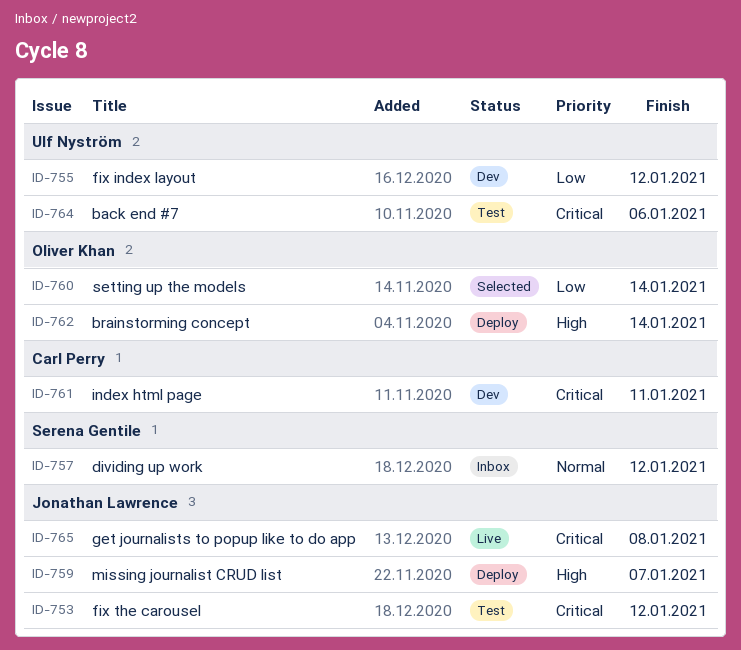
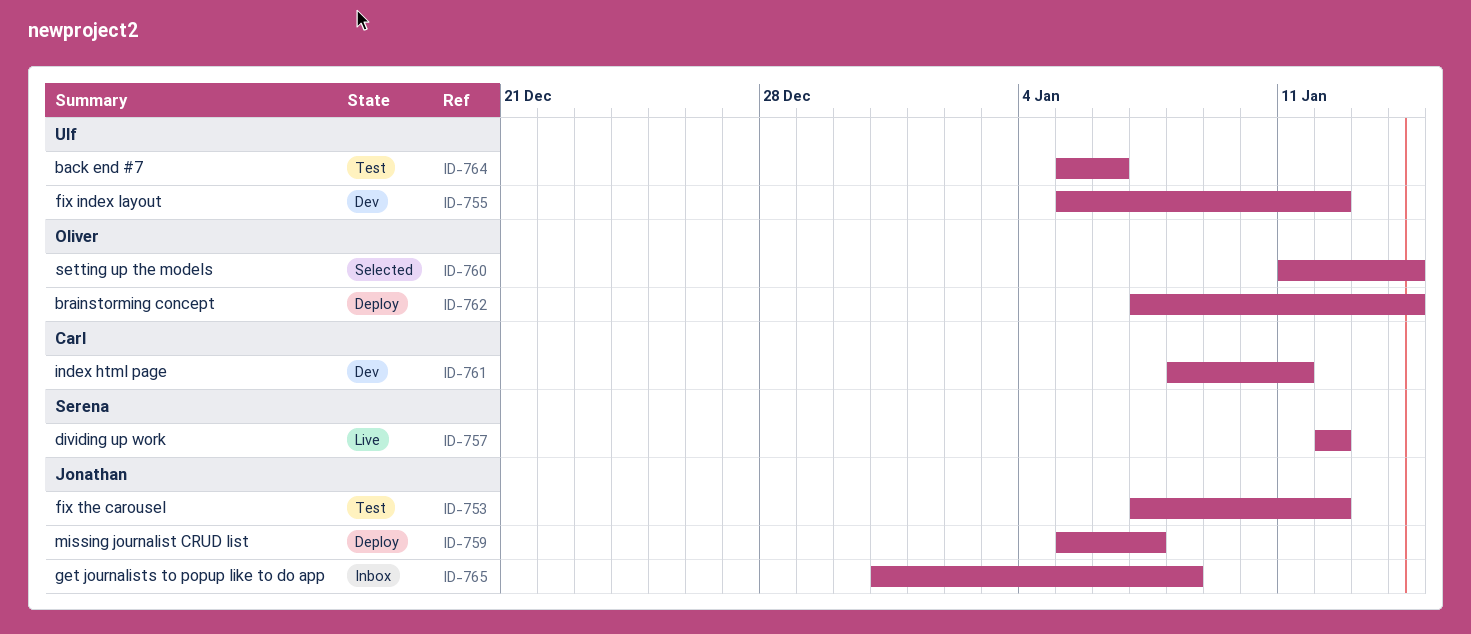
ID-757, status: Inbox -> Live
ID-765, status: Live -> Inbox

